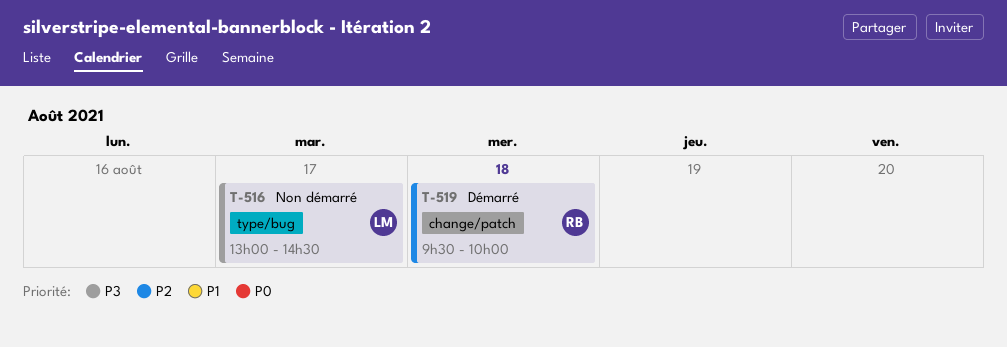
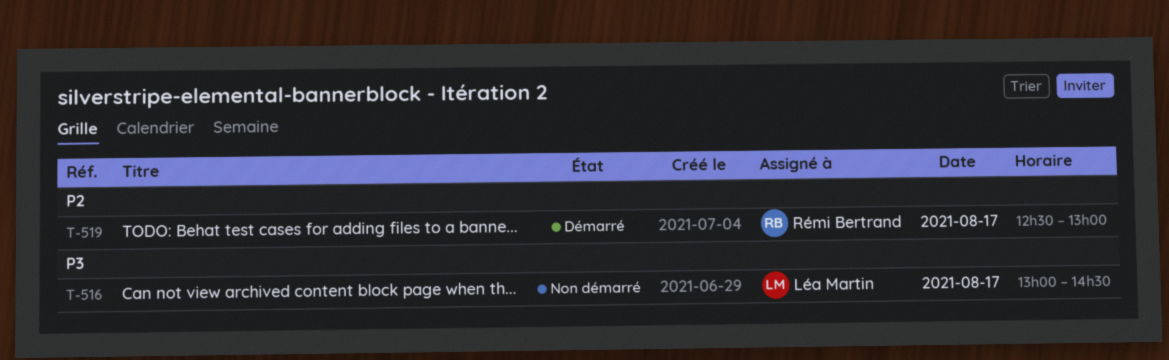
T-519, day: Aug 18 -> Aug 17
T-519, begins: 09:30 -> 12:30
T-519, ends: 10:00 -> 13:00

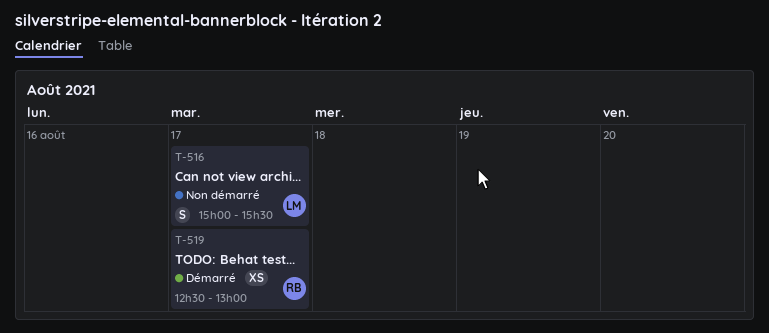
T-516, begins: 13:00 -> 15:00
T-516, ends: 14:30 -> 15:30

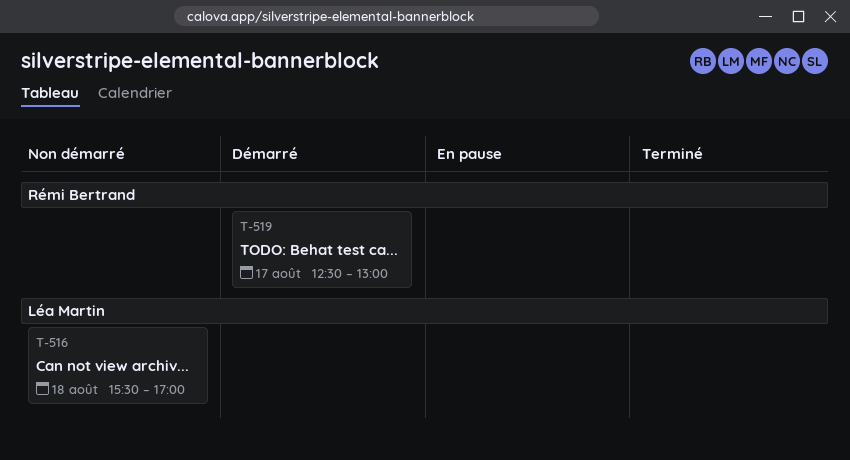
T-516, day: Aug 17 -> Aug 18
T-516, begins: 15:00 -> 15:30
T-516, ends: 15:30 -> 17:00

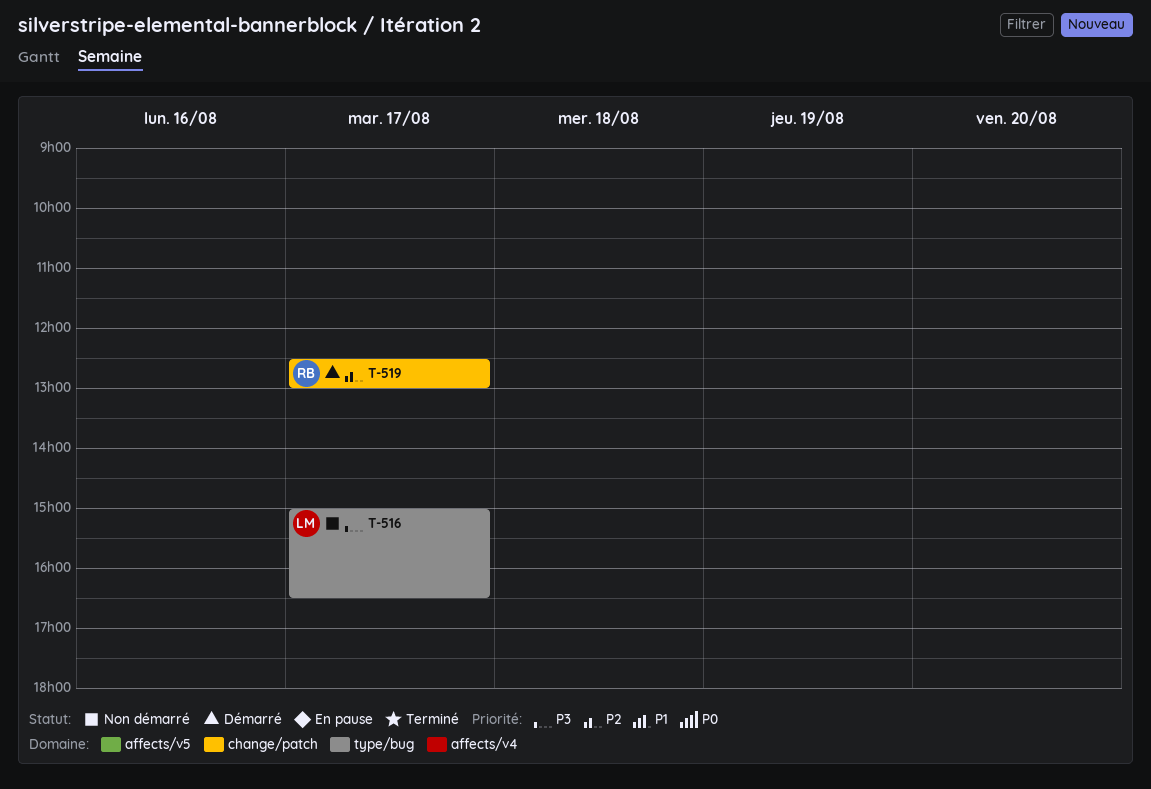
T-516, day: Aug 18 -> Aug 17
T-516, begins: 15:30 -> 15:00
T-516, ends: 17:00 -> 16:30

